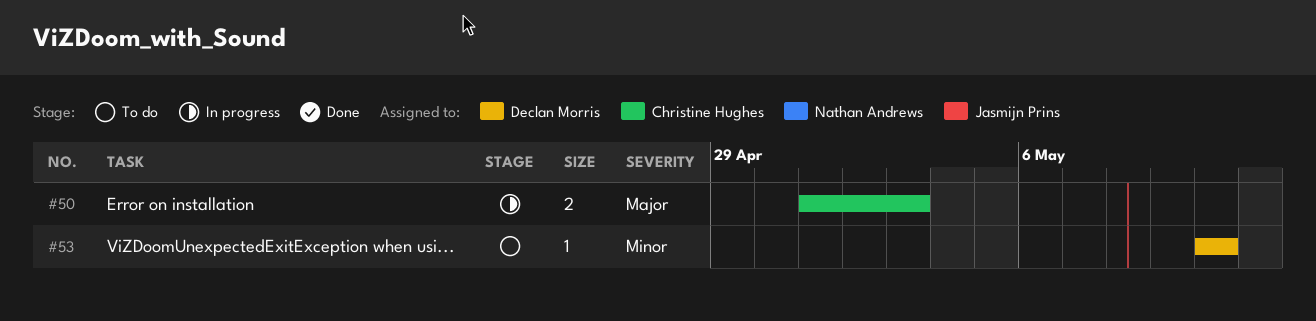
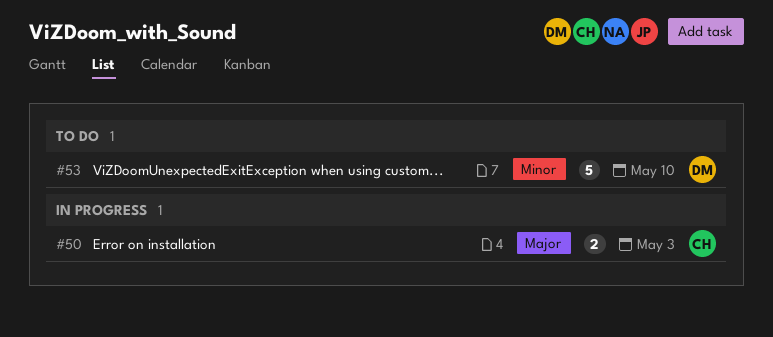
#53, estimate: 1 -> 5

